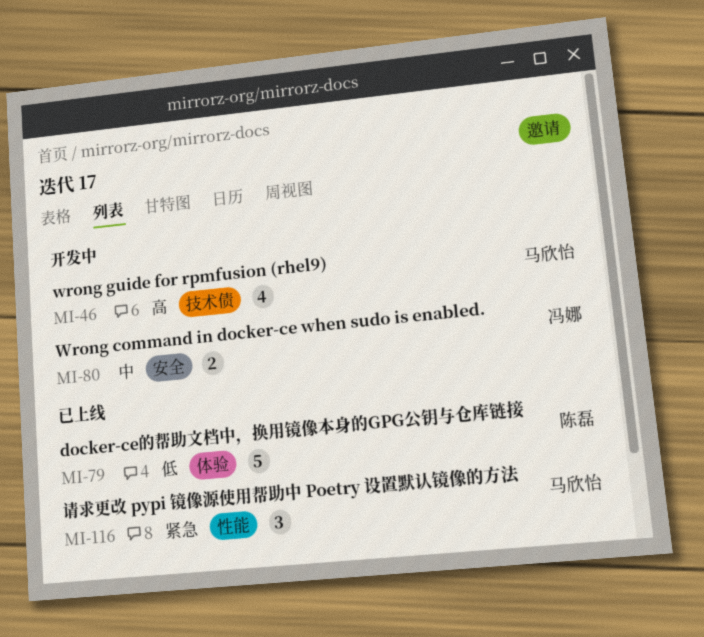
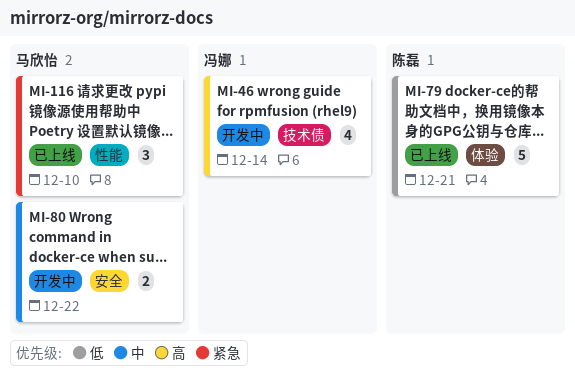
MI-46, owner: 马欣怡 -> 冯娜
MI-80, owner: 冯娜 -> 马欣怡

